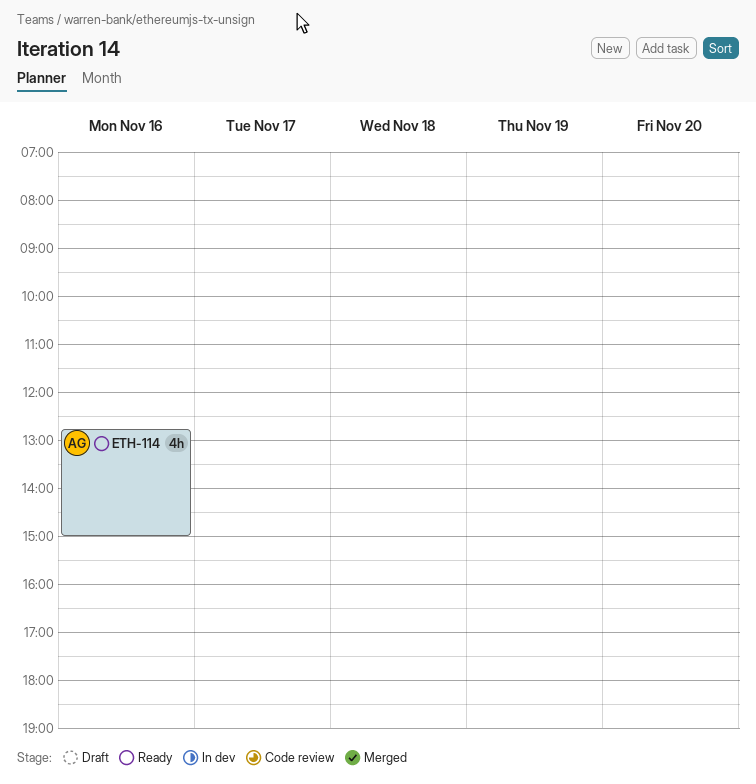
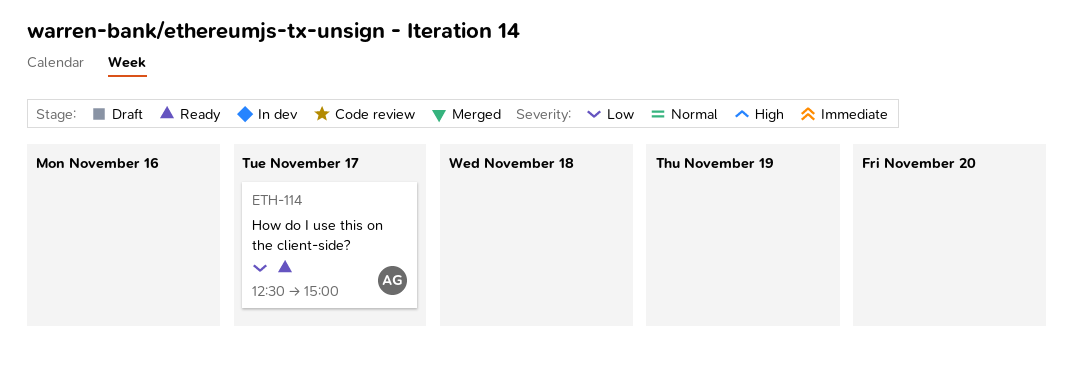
ETH-114, day: Nov 16 -> Nov 17
ETH-114, begins: 12:45 -> 12:30

